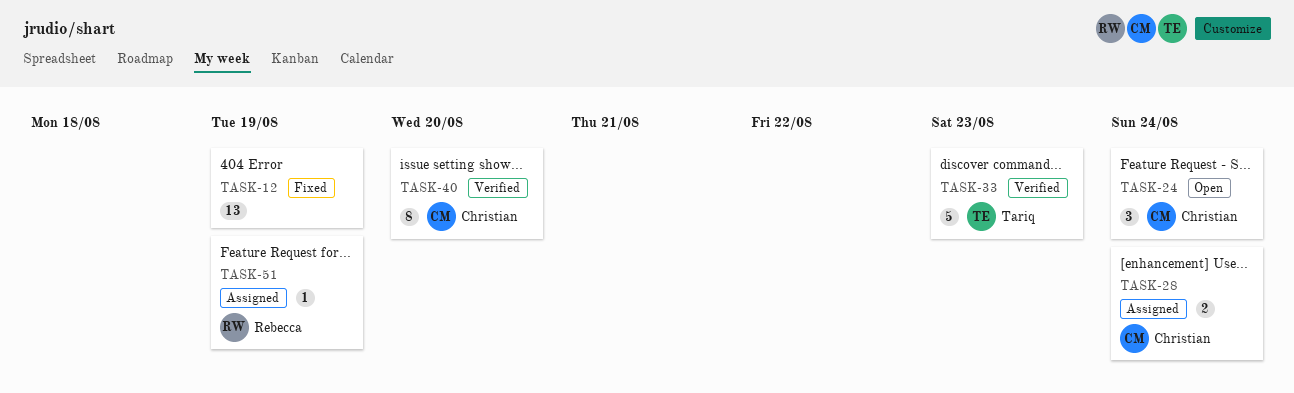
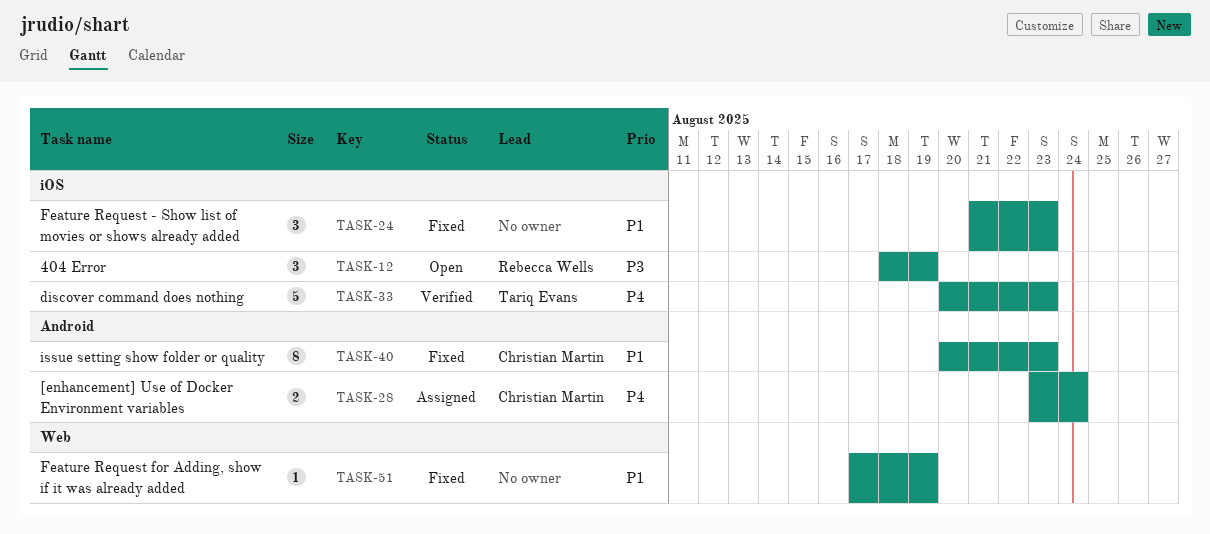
TASK-12, status: Fixed -> Open
TASK-12, owner: none -> Rebecca Wells
TASK-12, estimate: 13 -> 3
TASK-24, status: Open -> Fixed
TASK-24, owner: Christian Martin -> none
TASK-24, due: Aug 24 -> Aug 23
TASK-40, status: Verified -> Fixed
TASK-40, due: Aug 20 -> Aug 23
TASK-51, status: Assigned -> Fixed
TASK-51, owner: Rebecca Wells -> none

